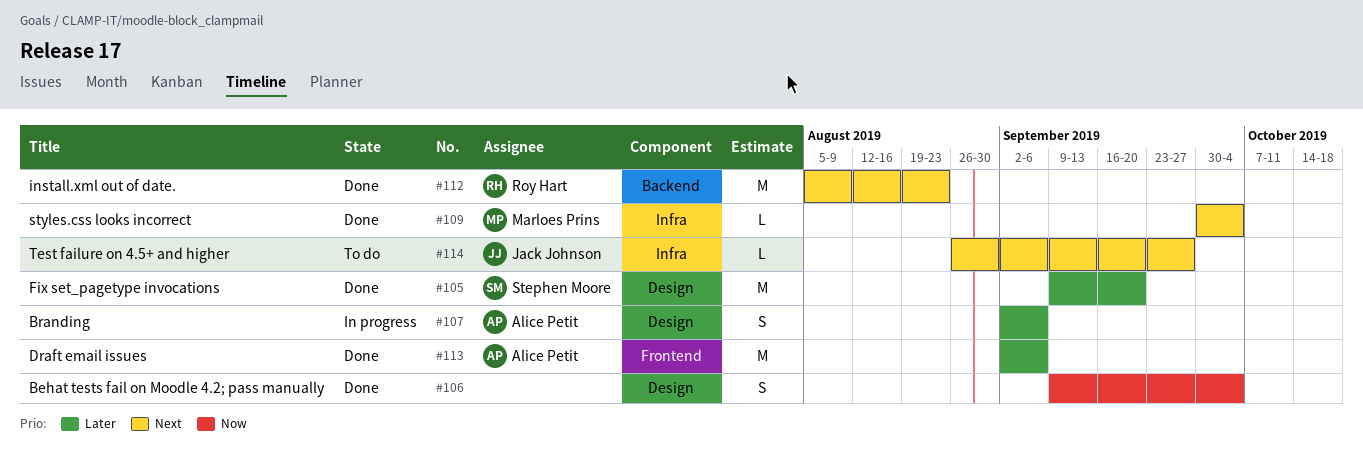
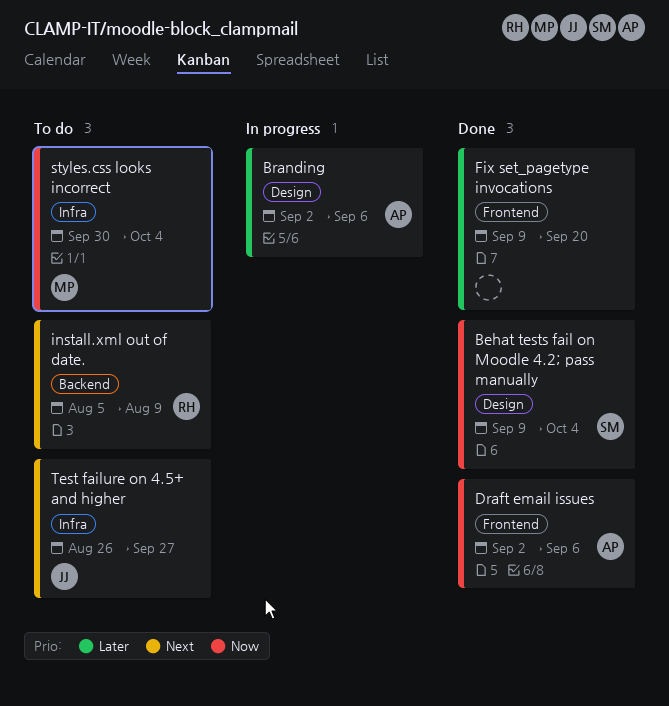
Behat tests fail on Moodle 4.2; pass manually, owner: none -> Stephen Moore
Draft email issues, priority: Later -> Now
Fix set_pagetype invocations, owner: Stephen Moore -> none
Fix set_pagetype invocations, label: Design -> Frontend
install.xml out of date., status: Done -> To do
install.xml out of date., due: Aug 23 -> Aug 9
styles.css looks incorrect, status: Done -> To do
styles.css looks incorrect, priority: Next -> Now

